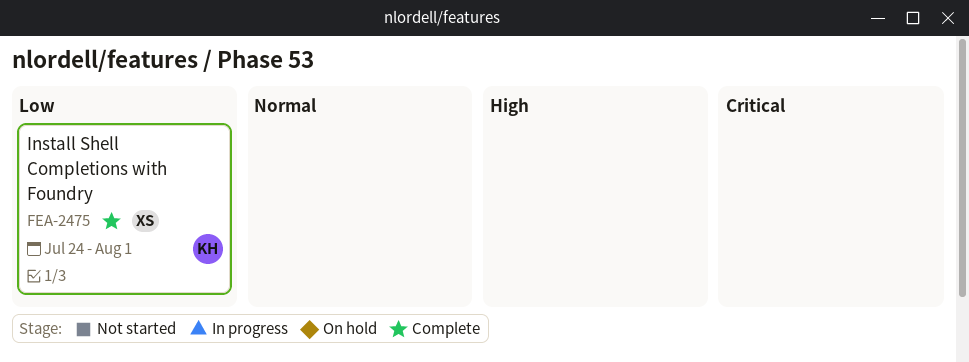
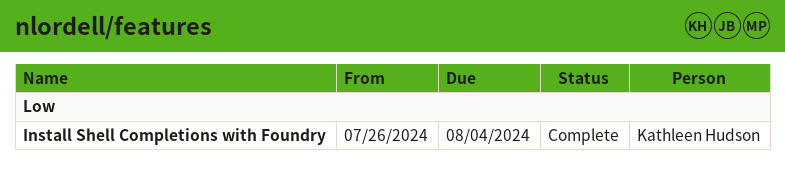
Install Shell Completions with Foundry, start: Jul 24 -> Jul 26
Install Shell Completions with Foundry, due: Aug 1 -> Aug 4

